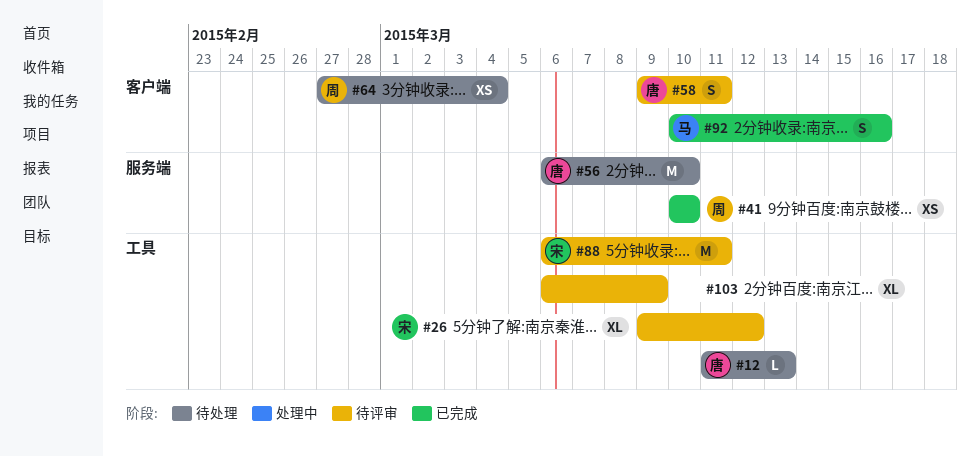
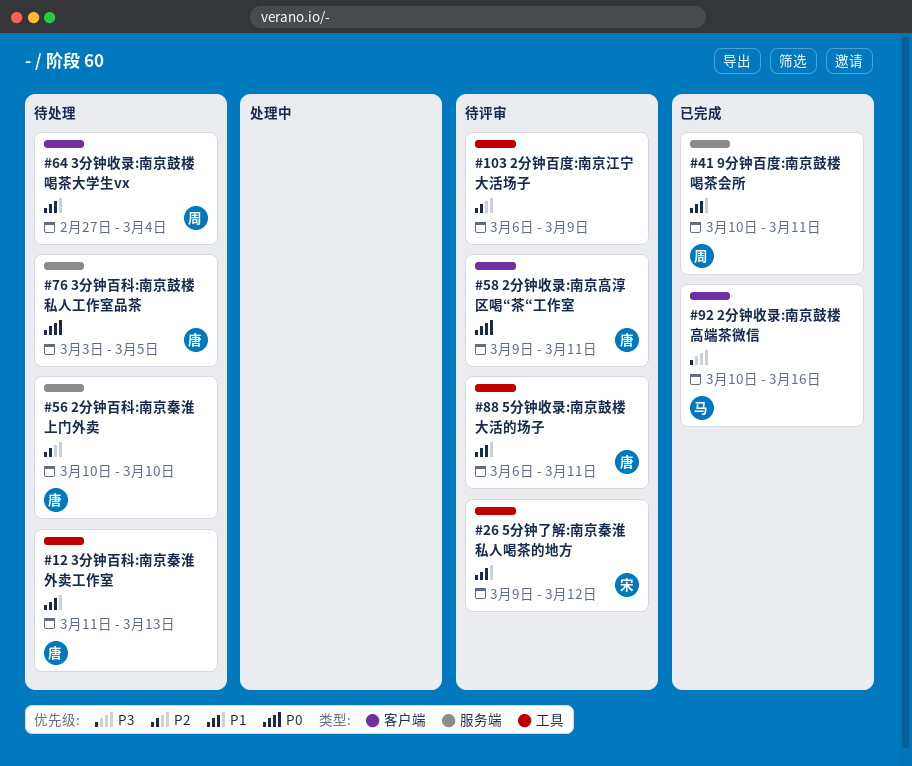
#41, due: Mar 10 -> Mar 11
#56, start: Mar 6 -> Mar 10
#76: none -> present
#88, owner: 宋 -> 唐

